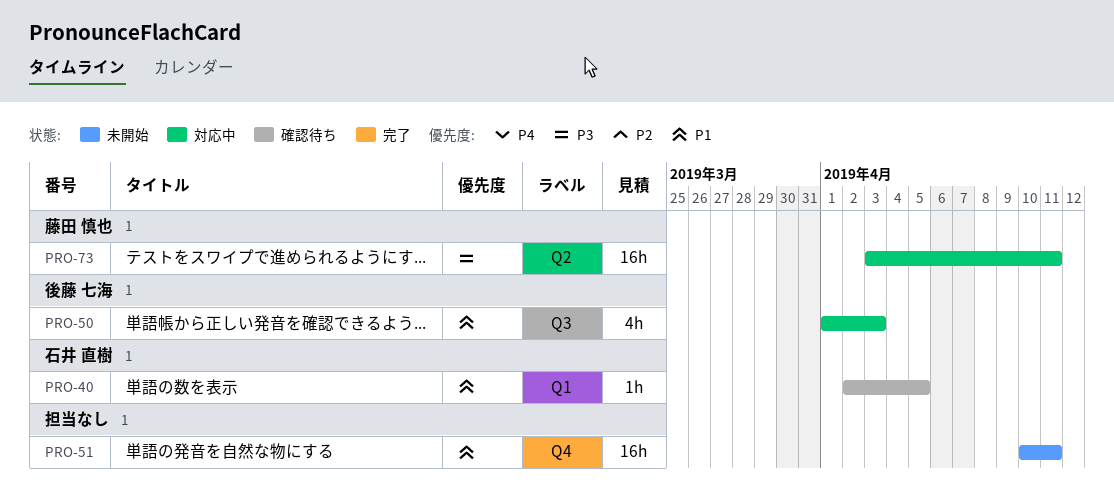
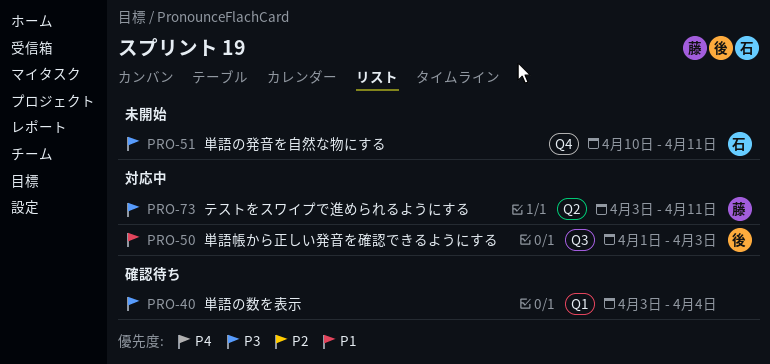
PRO-40, owner: 石井 直樹 -> none
PRO-40, priority: P1 -> P3
PRO-40, start: Apr 2 -> Apr 3
PRO-40, due: Apr 5 -> Apr 4
PRO-51, owner: none -> 石井 直樹
PRO-51, priority: P1 -> P3

